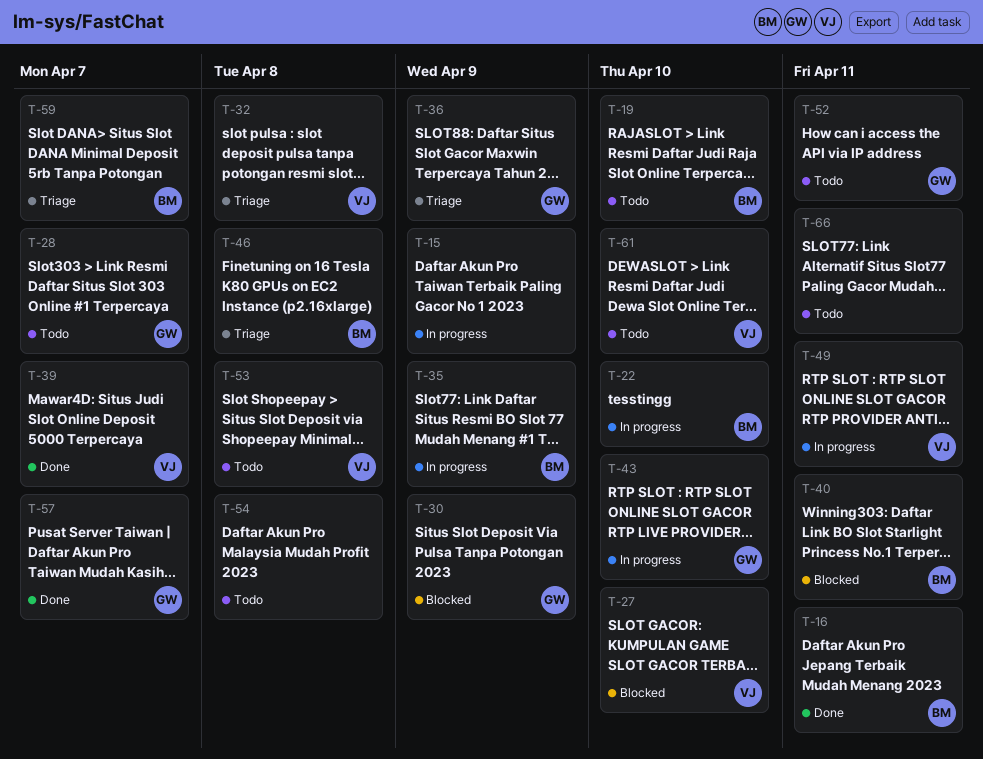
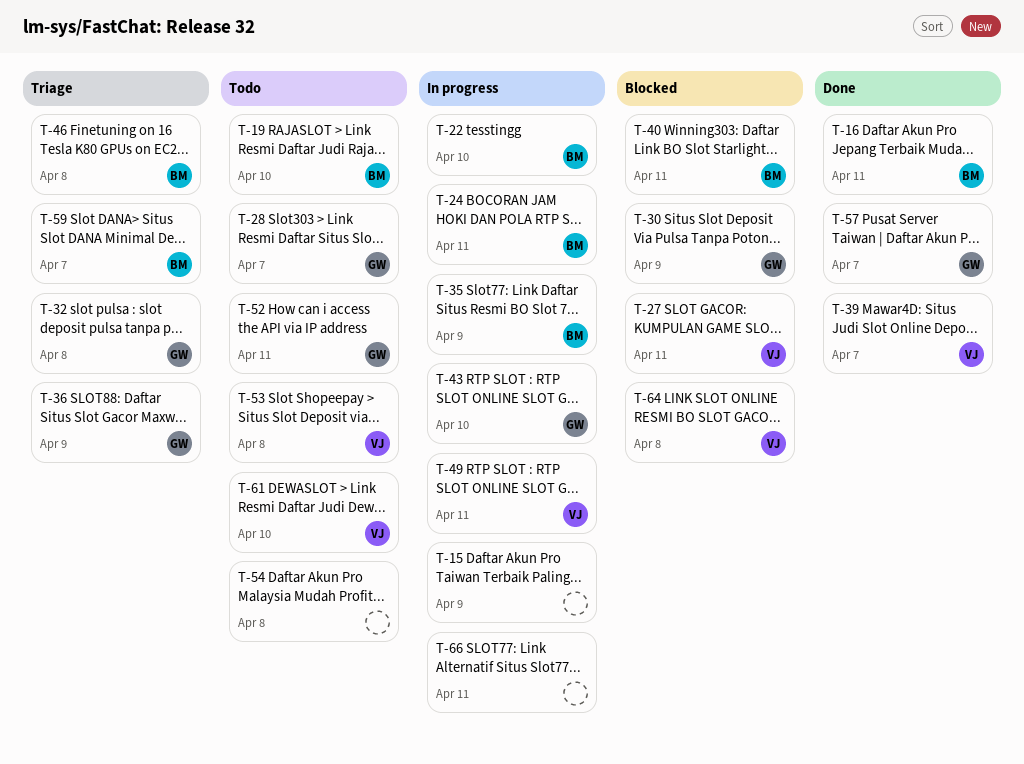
T-24: none -> present
T-27, due: Apr 10 -> Apr 11
T-32, owner: VJ -> GW
T-64: none -> present
T-66, status: Todo -> In progress

